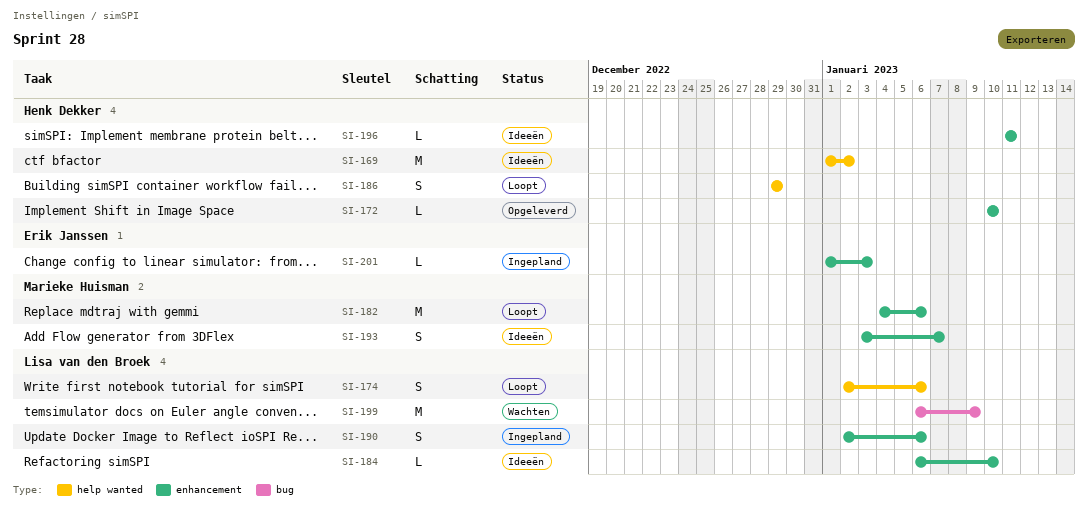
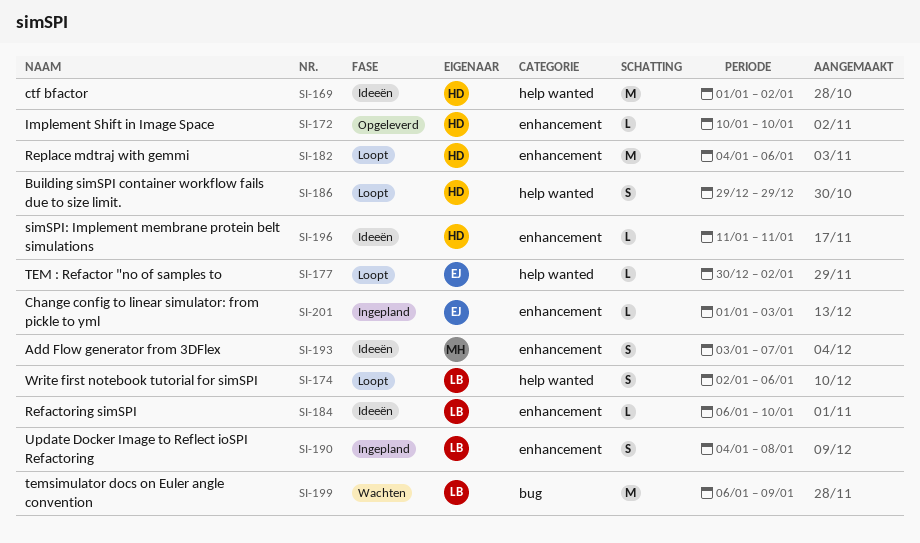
SI-177: none -> present
SI-182, owner: Marieke Huisman -> Henk Dekker
SI-190, start: Jan 2 -> Jan 4
SI-190, due: Jan 6 -> Jan 8

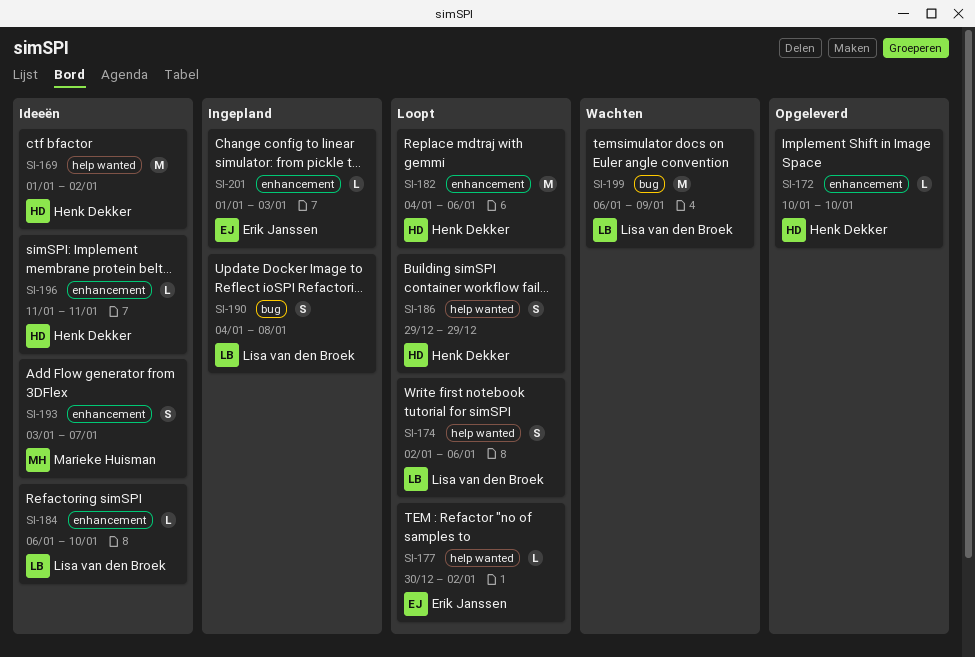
SI-190, label: enhancement -> bug

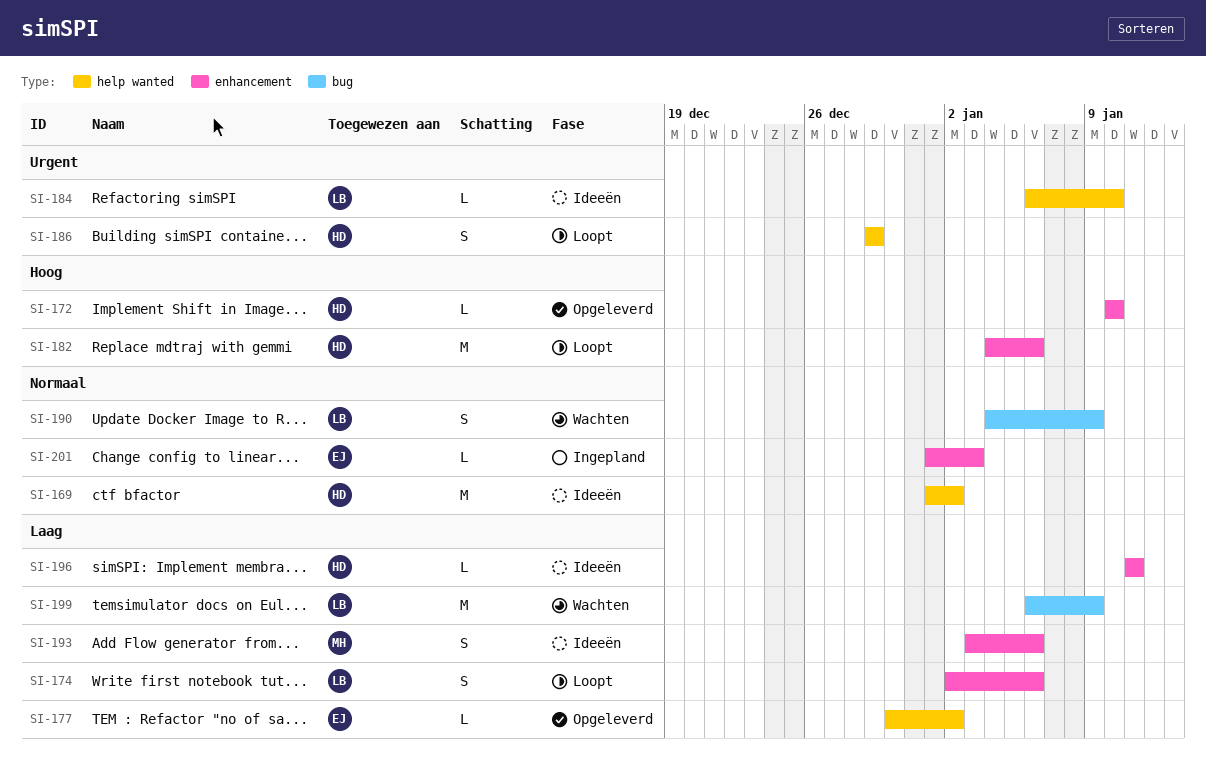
SI-174, label: help wanted -> enhancement
SI-177, status: Loopt -> Opgeleverd
SI-184, label: enhancement -> help wanted
SI-190, status: Ingepland -> Wachten
SI-190, due: Jan 8 -> Jan 9
SI-193, due: Jan 7 -> Jan 6

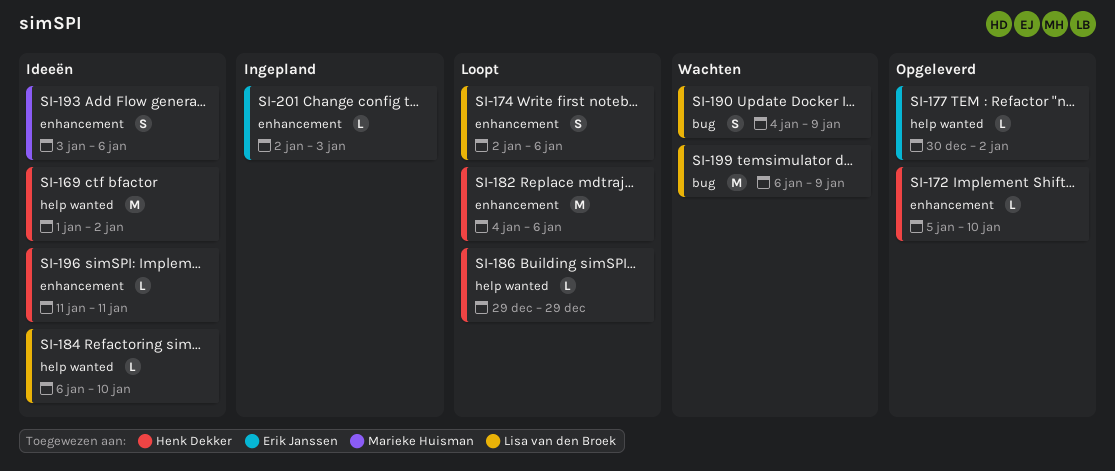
SI-172, start: Jan 10 -> Jan 5
SI-186, estimate: S -> L
SI-201, start: Jan 1 -> Jan 2

